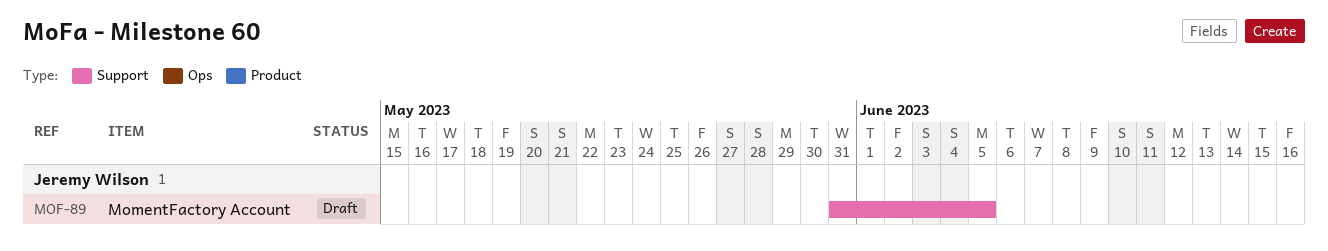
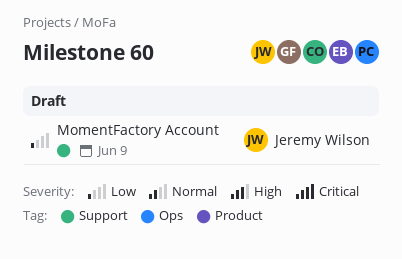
MomentFactory Account, due: Jun 5 -> Jun 9

